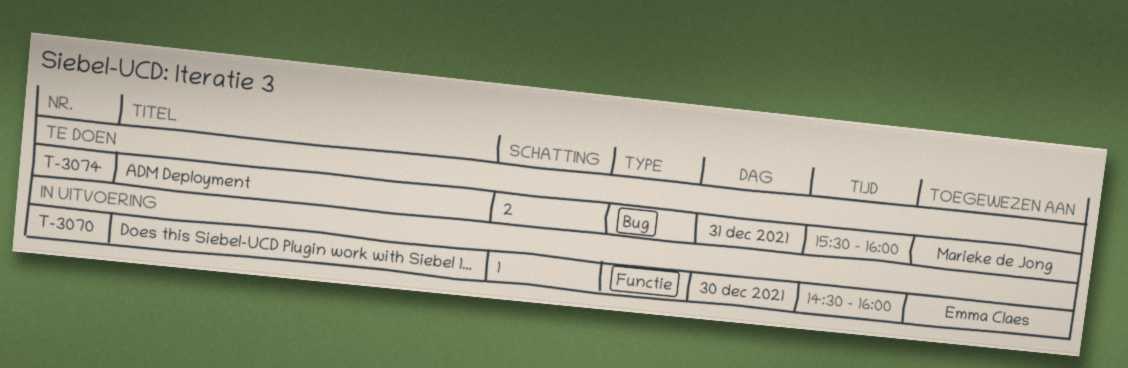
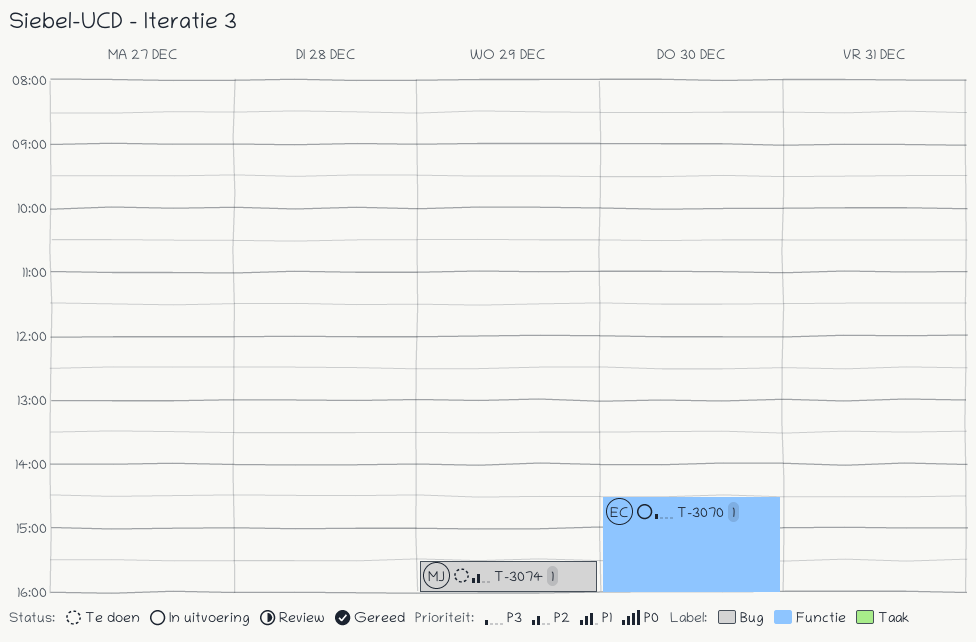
T-3074, estimate: 2 -> 1
T-3074, day: Dec 31 -> Dec 29

